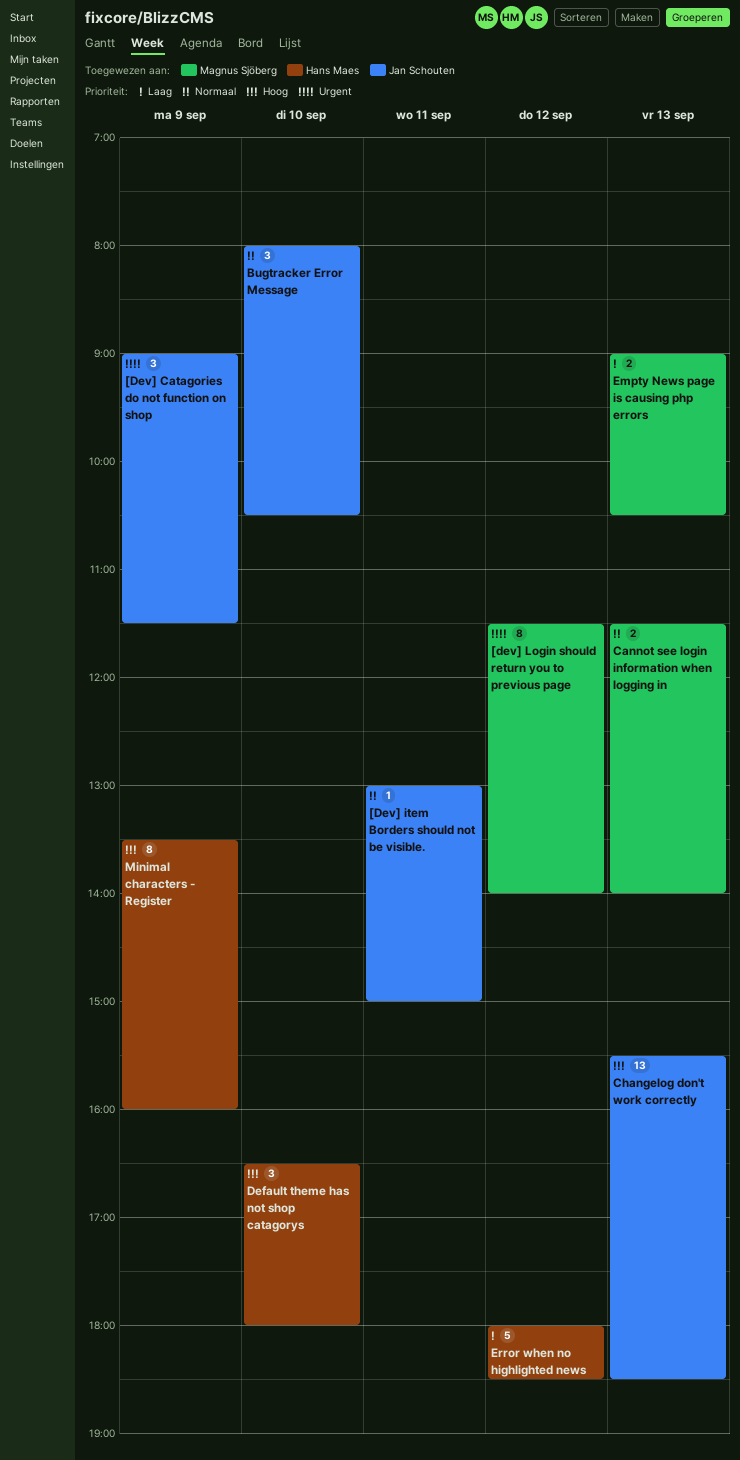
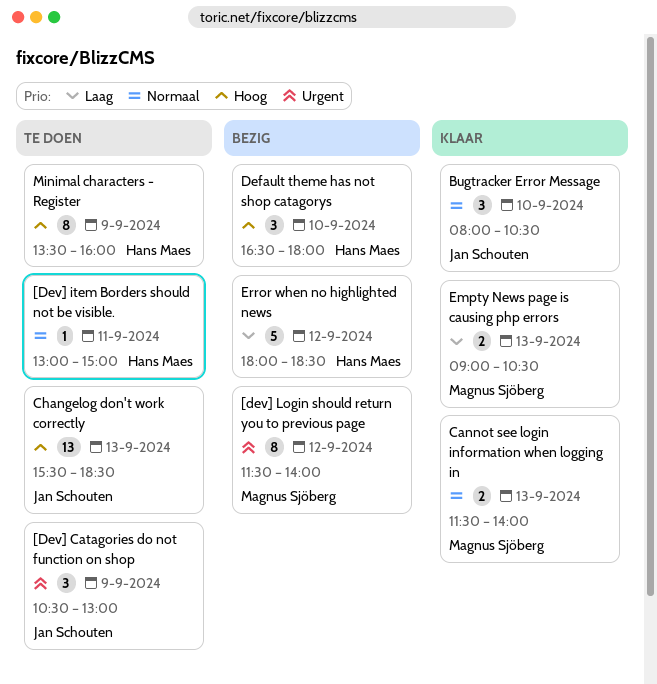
[Dev] Catagories do not function on shop, begins: 09:00 -> 10:30
[Dev] Catagories do not function on shop, ends: 11:30 -> 13:00
[Dev] item Borders should not be visible., owner: Jan Schouten -> Hans Maes

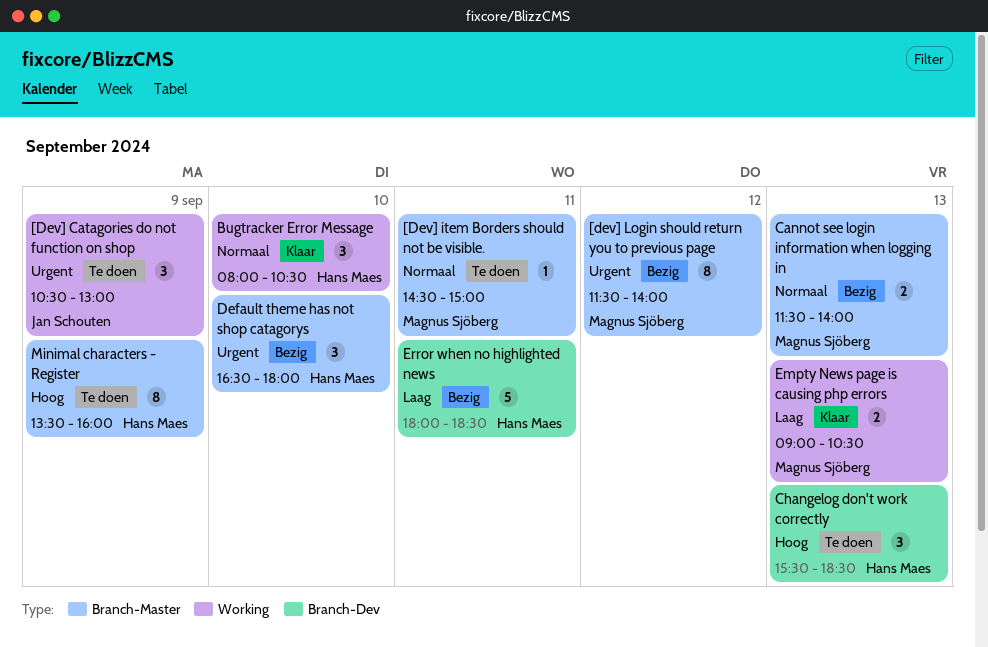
[Dev] item Borders should not be visible., owner: Hans Maes -> Magnus Sjöberg
[Dev] item Borders should not be visible., begins: 13:00 -> 14:30
Bugtracker Error Message, owner: Jan Schouten -> Hans Maes
Cannot see login information when logging in, status: Klaar -> Bezig
Changelog don't work correctly, owner: Jan Schouten -> Hans Maes
Changelog don't work correctly, estimate: 13 -> 3
Default theme has not shop catagorys, priority: Hoog -> Urgent
Error when no highlighted news, day: Sep 12 -> Sep 11

